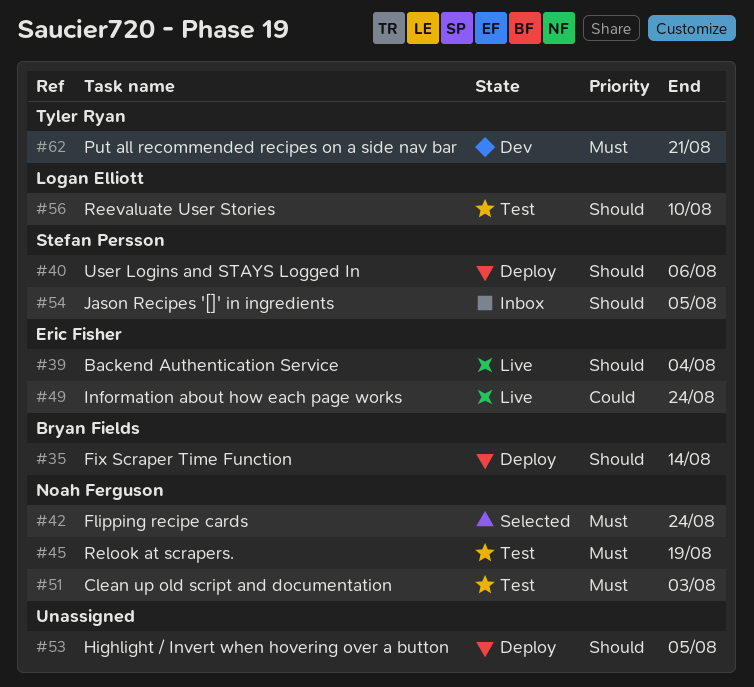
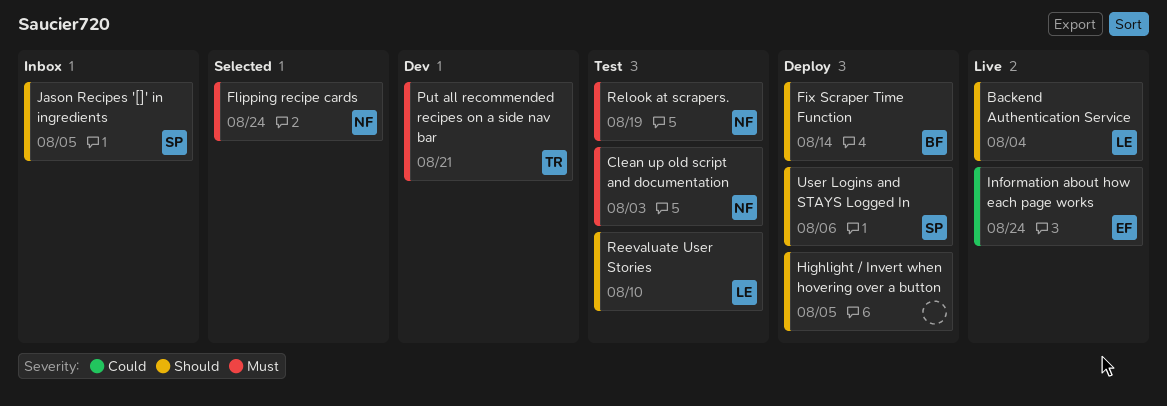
Backend Authentication Service, owner: Eric Fisher -> Logan Elliott

